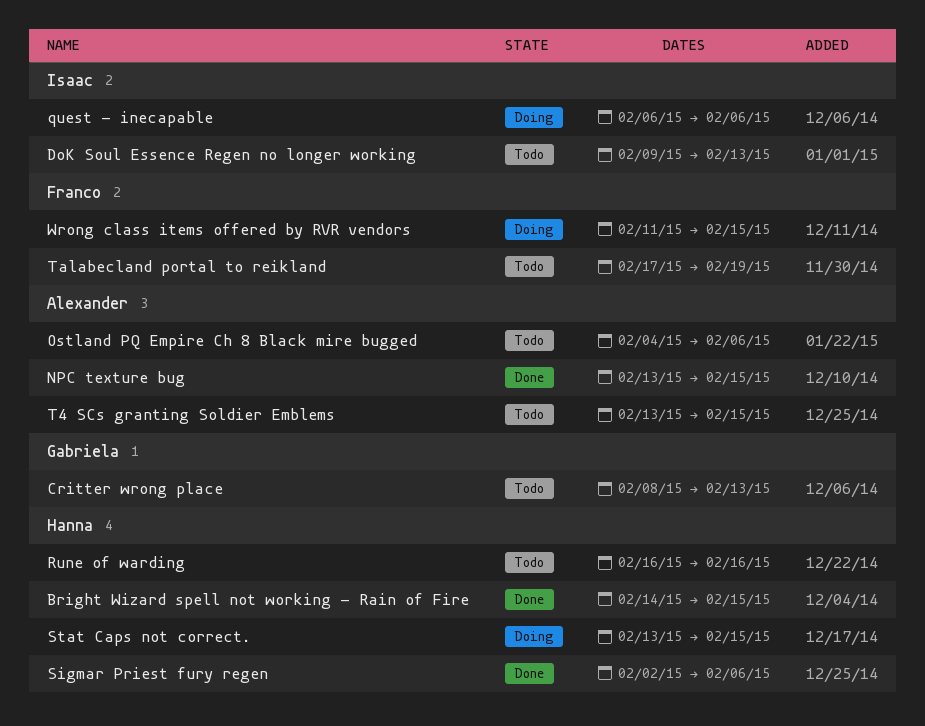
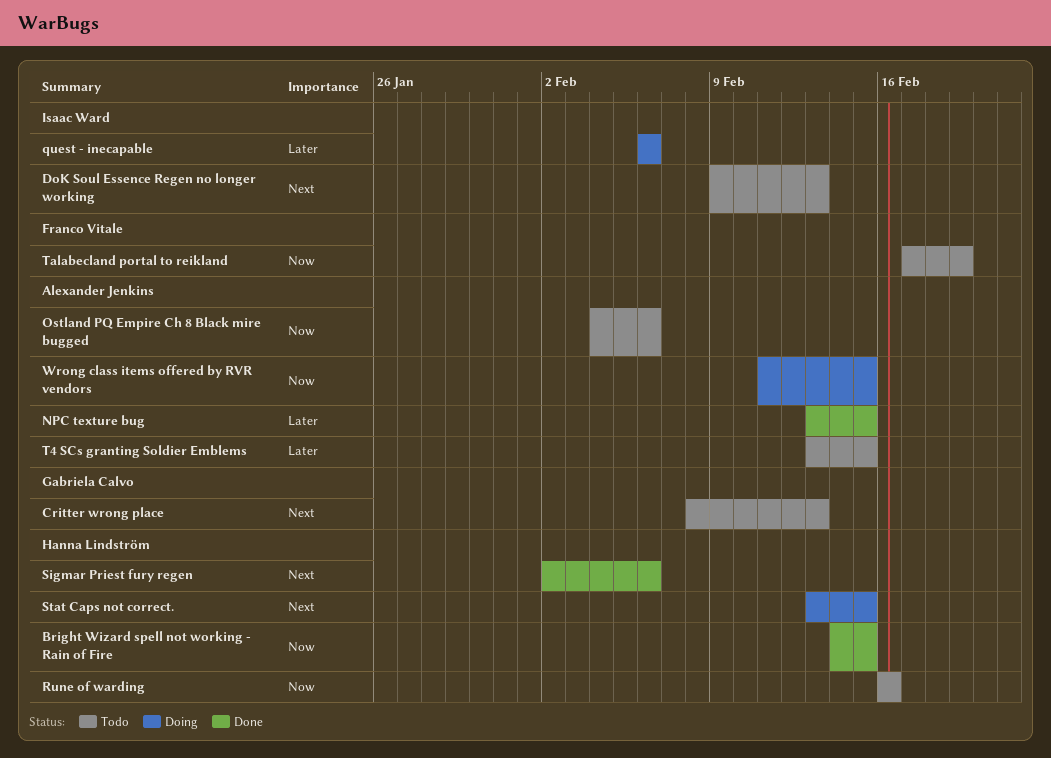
Wrong class items offered by RVR vendors, owner: Franco Vitale -> Alexander Jenkins

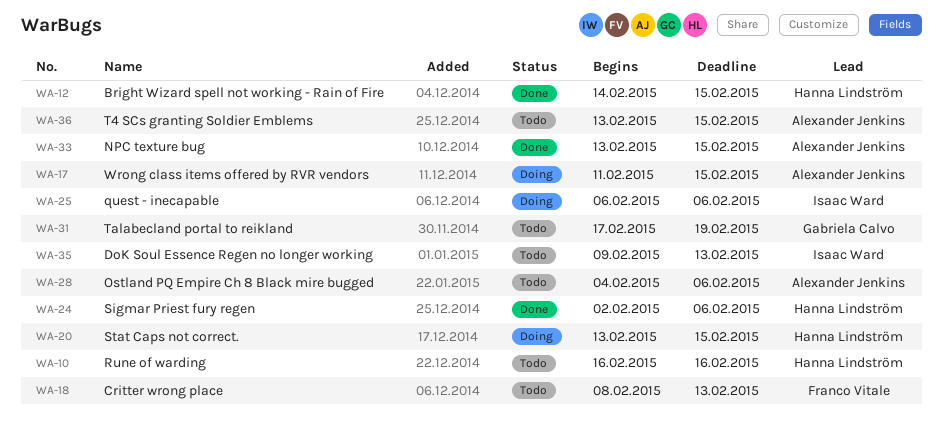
Critter wrong place, owner: Gabriela Calvo -> Franco Vitale
Talabecland portal to reikland, owner: Franco Vitale -> Gabriela Calvo

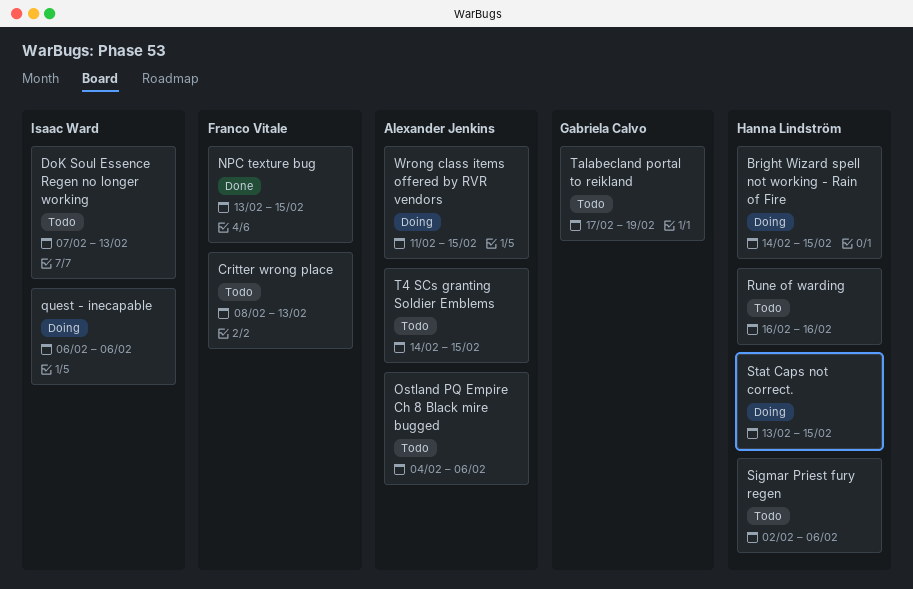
Bright Wizard spell not working - Rain of Fire, status: Done -> Doing
DoK Soul Essence Regen no longer working, start: Feb 9 -> Feb 7
NPC texture bug, owner: Alexander Jenkins -> Franco Vitale
Sigmar Priest fury regen, status: Done -> Todo
T4 SCs granting Soldier Emblems, start: Feb 13 -> Feb 14

